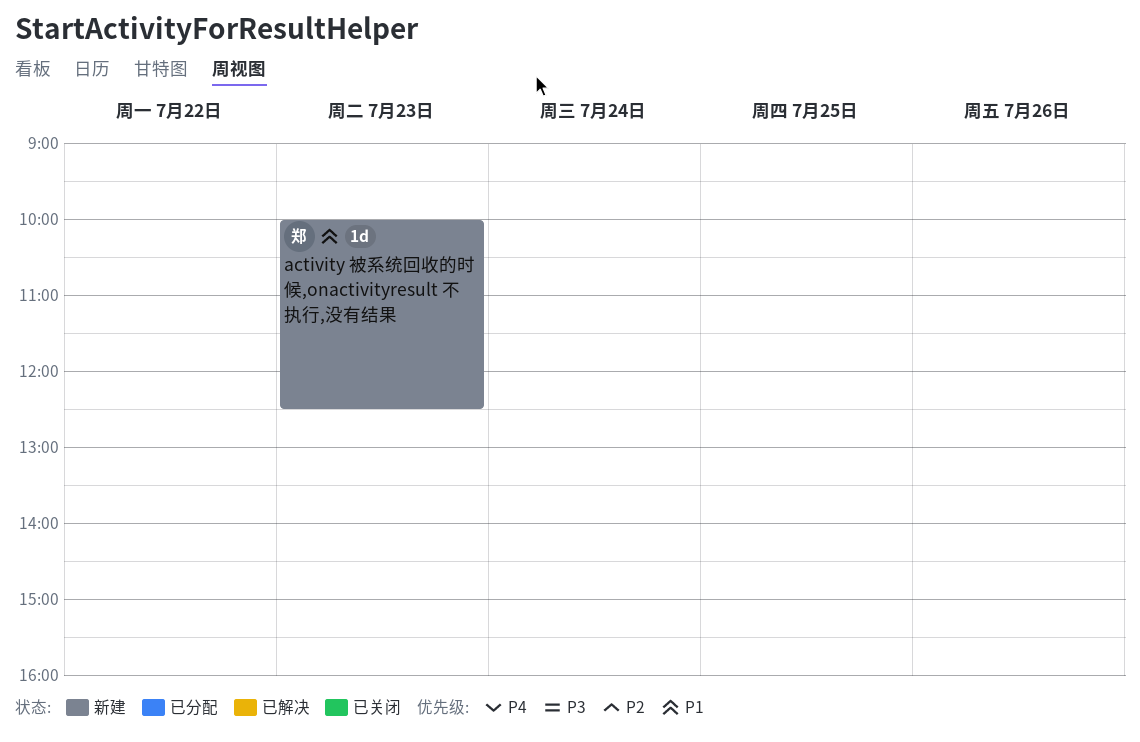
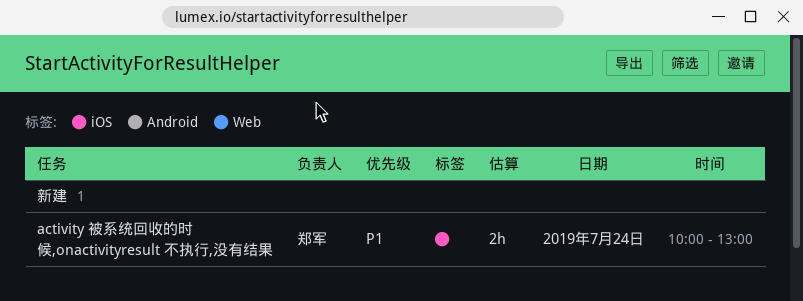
activity 被系统回收的时候,onactivityresult 不执行,没有结果, estimate: 1d -> 2h
activity 被系统回收的时候,onactivityresult 不执行,没有结果, day: Jul 23 -> Jul 24
activity 被系统回收的时候,onactivityresult 不执行,没有结果, ends: 12:30 -> 13:00

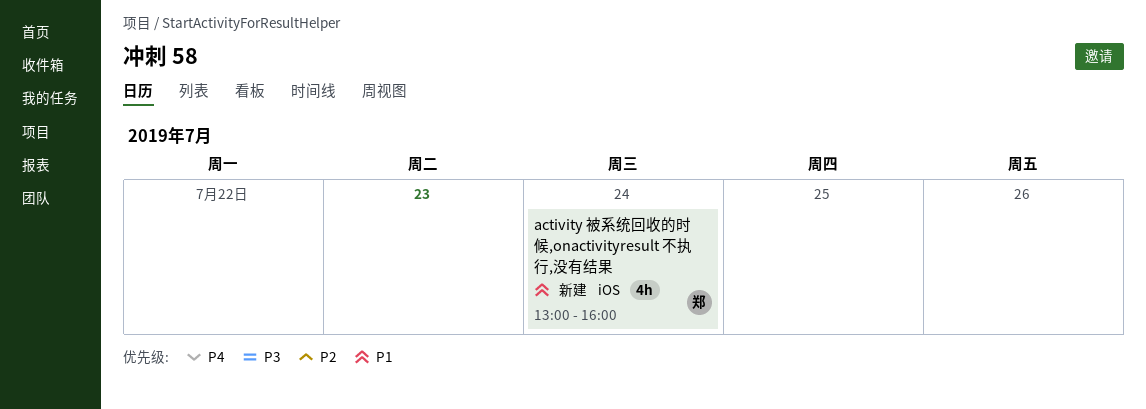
activity 被系统回收的时候,onactivityresult 不执行,没有结果, estimate: 2h -> 4h
activity 被系统回收的时候,onactivityresult 不执行,没有结果, begins: 10:00 -> 13:00
activity 被系统回收的时候,onactivityresult 不执行,没有结果, ends: 13:00 -> 16:00

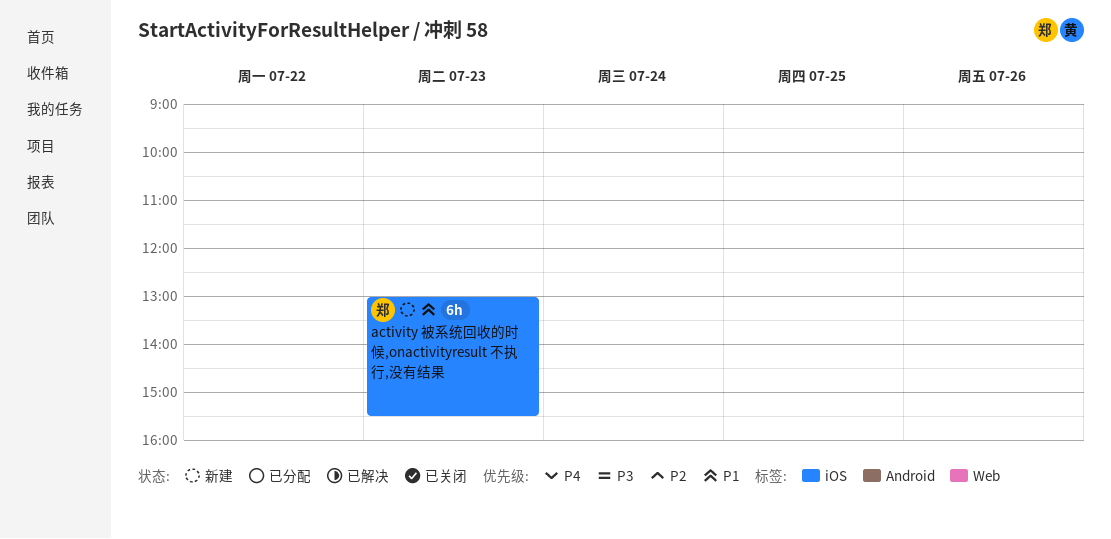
activity 被系统回收的时候,onactivityresult 不执行,没有结果, estimate: 4h -> 6h
activity 被系统回收的时候,onactivityresult 不执行,没有结果, day: Jul 24 -> Jul 23
activity 被系统回收的时候,onactivityresult 不执行,没有结果, ends: 16:00 -> 15:30

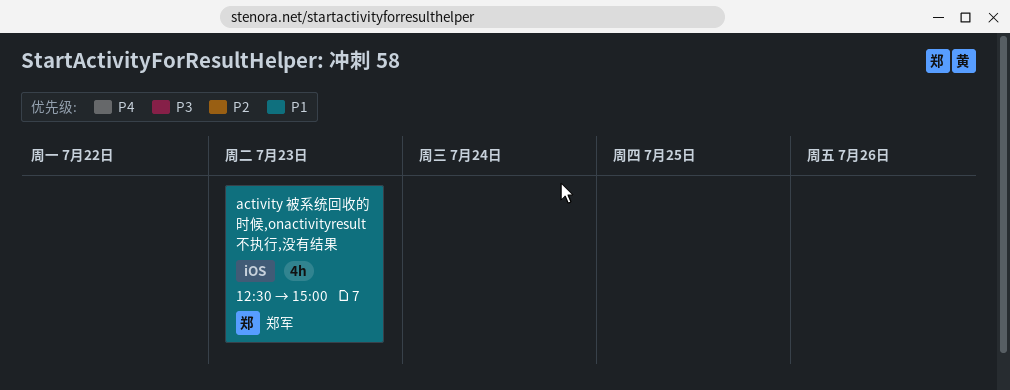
activity 被系统回收的时候,onactivityresult 不执行,没有结果, estimate: 6h -> 4h
activity 被系统回收的时候,onactivityresult 不执行,没有结果, begins: 13:00 -> 12:30
activity 被系统回收的时候,onactivityresult 不执行,没有结果, ends: 15:30 -> 15:00

